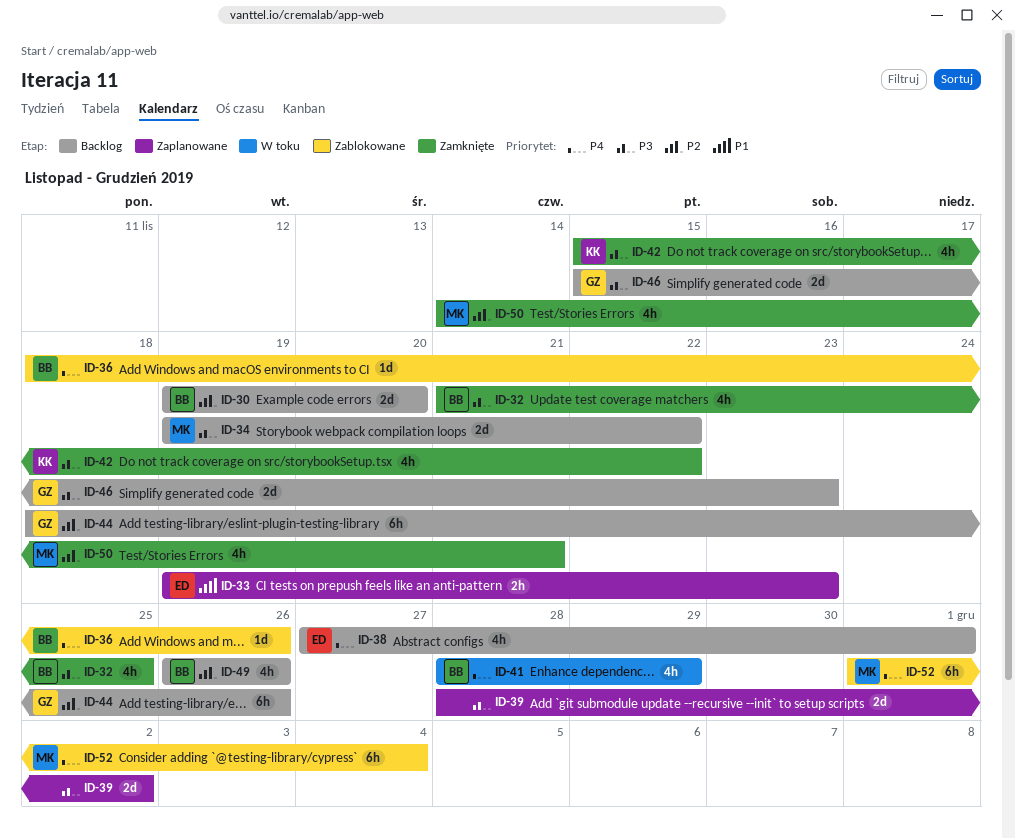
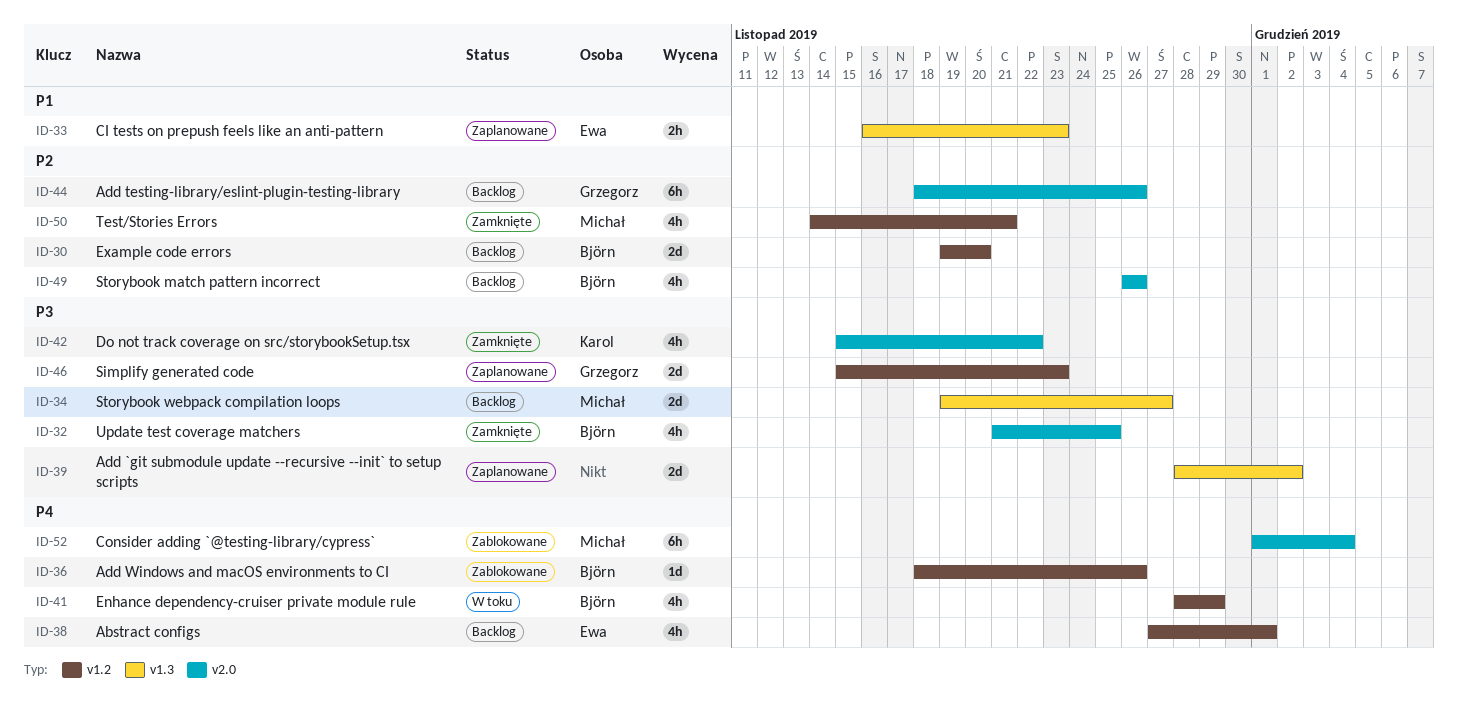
ID-33, start: Nov 19 -> Nov 16
ID-34, due: Nov 22 -> Nov 27
ID-46, status: Backlog -> Zaplanowane

